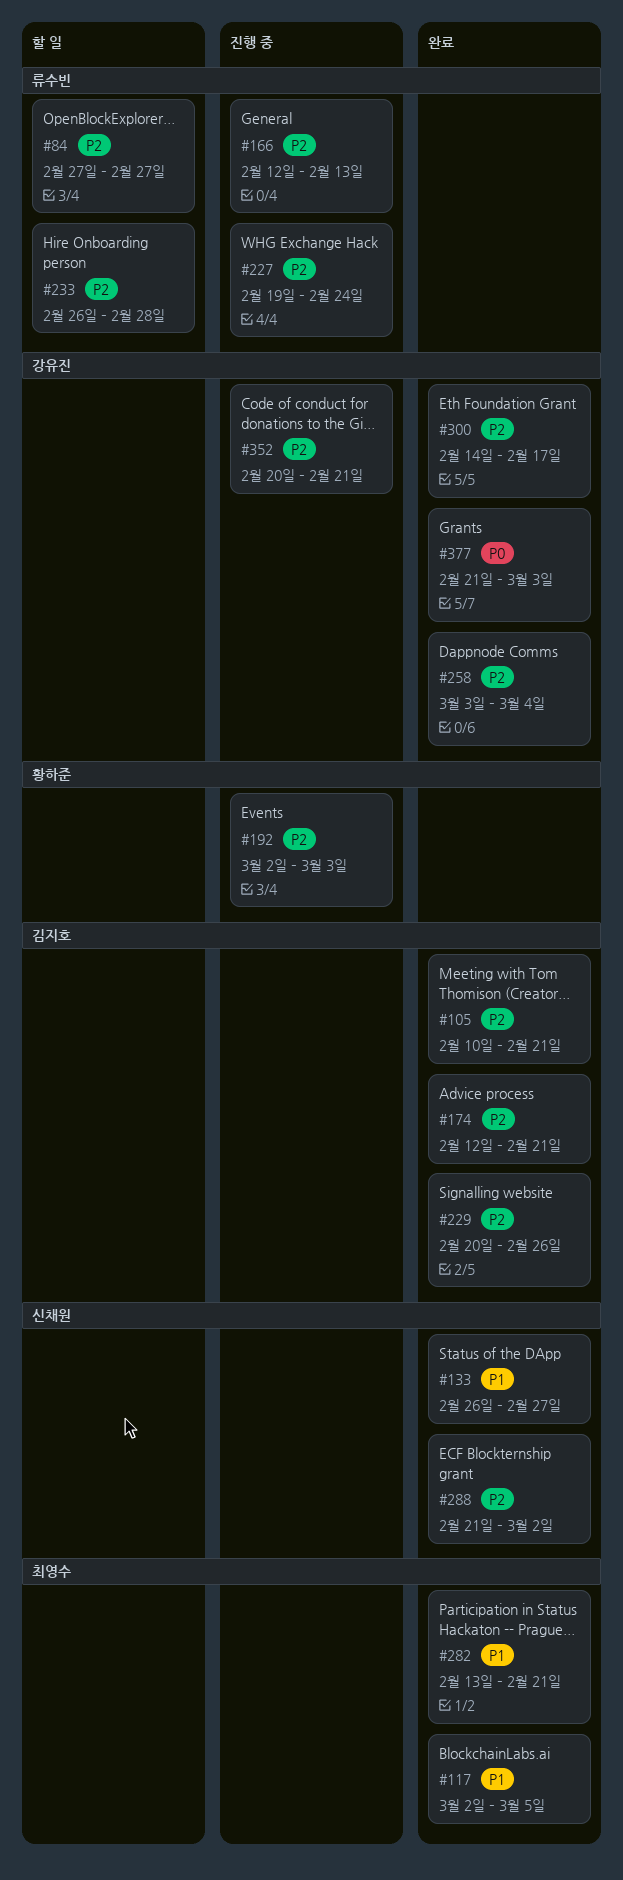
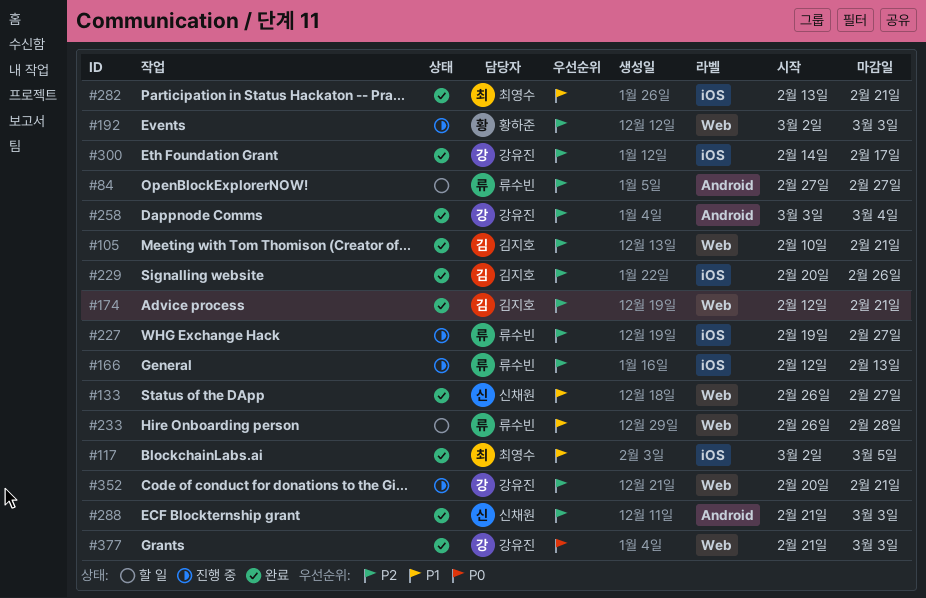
#227, due: Feb 24 -> Feb 27
#233, priority: P2 -> P1
#288, due: Mar 2 -> Mar 3

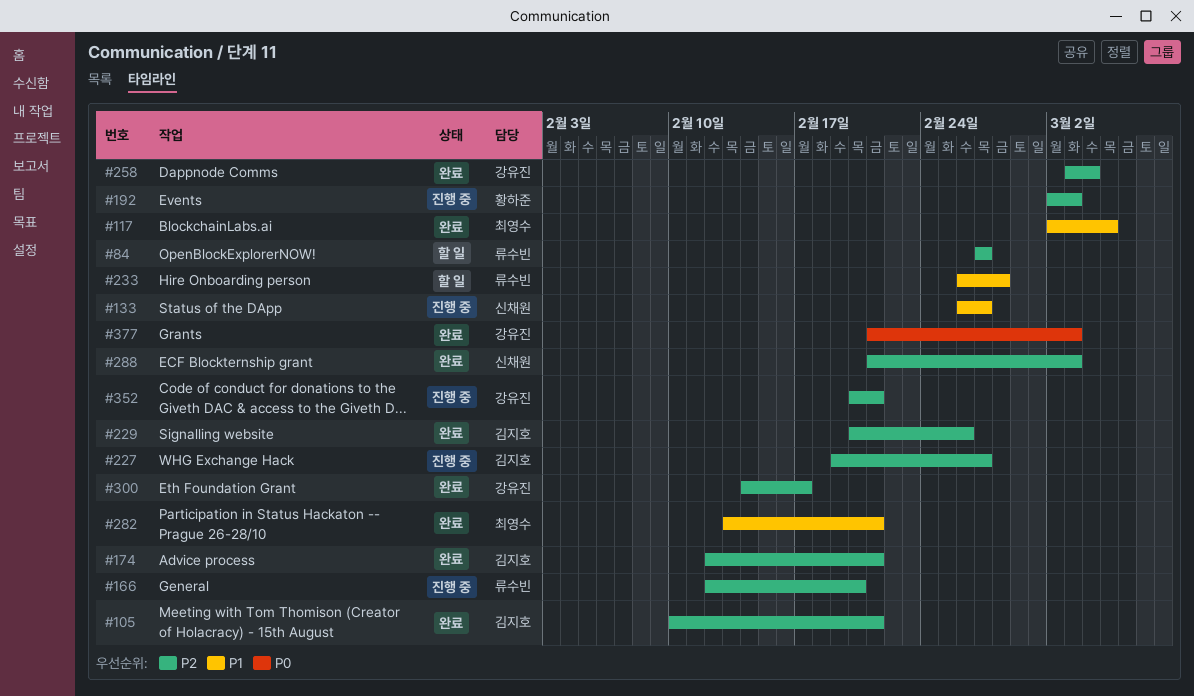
#133, status: 완료 -> 진행 중
#166, due: Feb 13 -> Feb 20
#227, owner: 류수빈 -> 김지호

